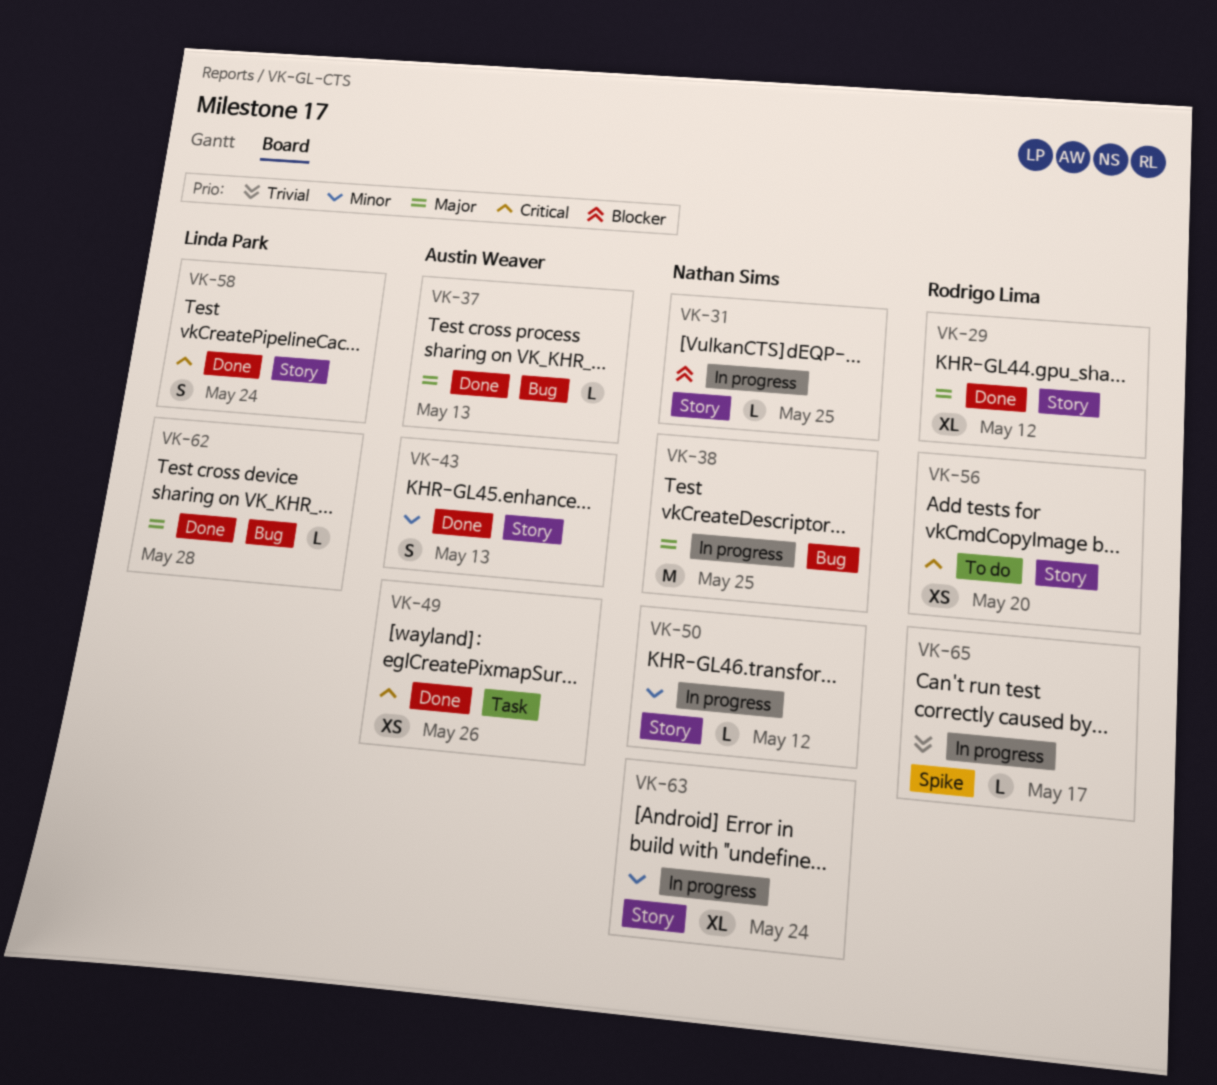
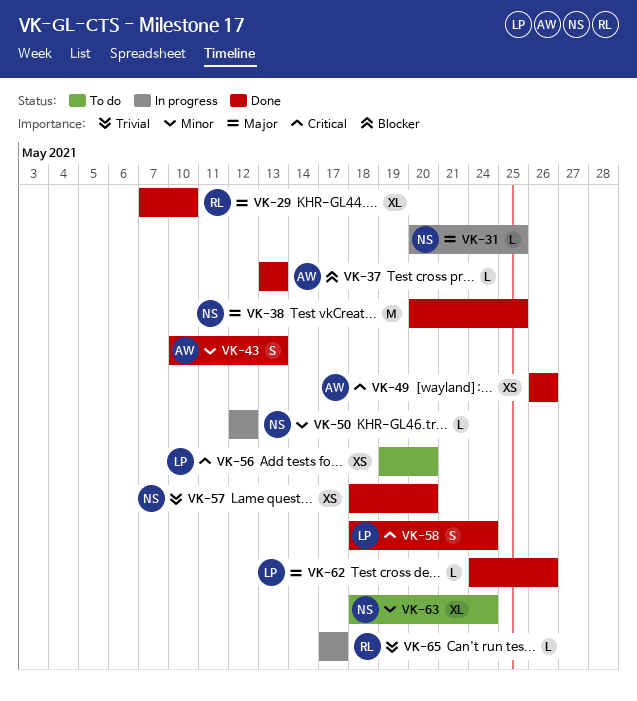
VK-29, due: May 12 -> May 10
VK-31, priority: Blocker -> Major
VK-37, priority: Major -> Blocker
VK-38, status: In progress -> Done
VK-56, owner: Rodrigo Lima -> Linda Park
VK-57: none -> present
VK-62, due: May 28 -> May 26
VK-63, status: In progress -> To do

